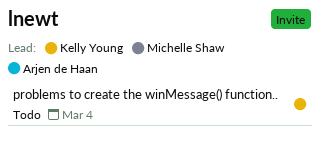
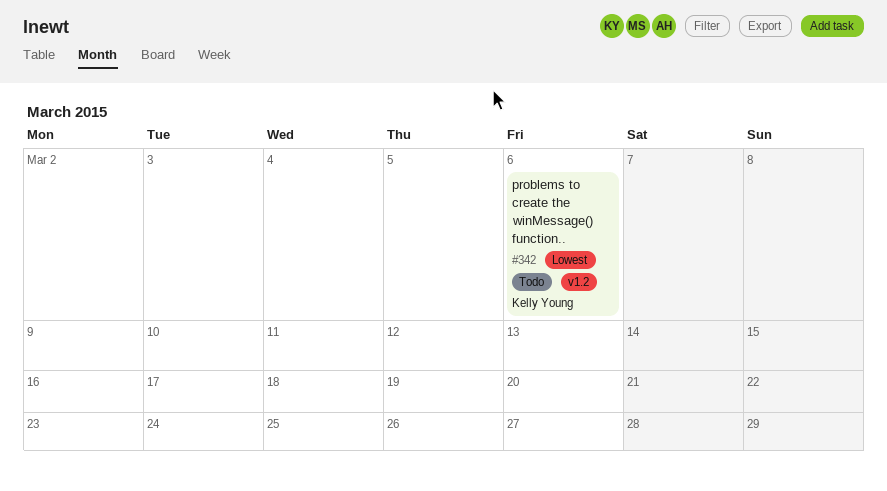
problems to create the winMessage() function.., due: Mar 4 -> Mar 6

